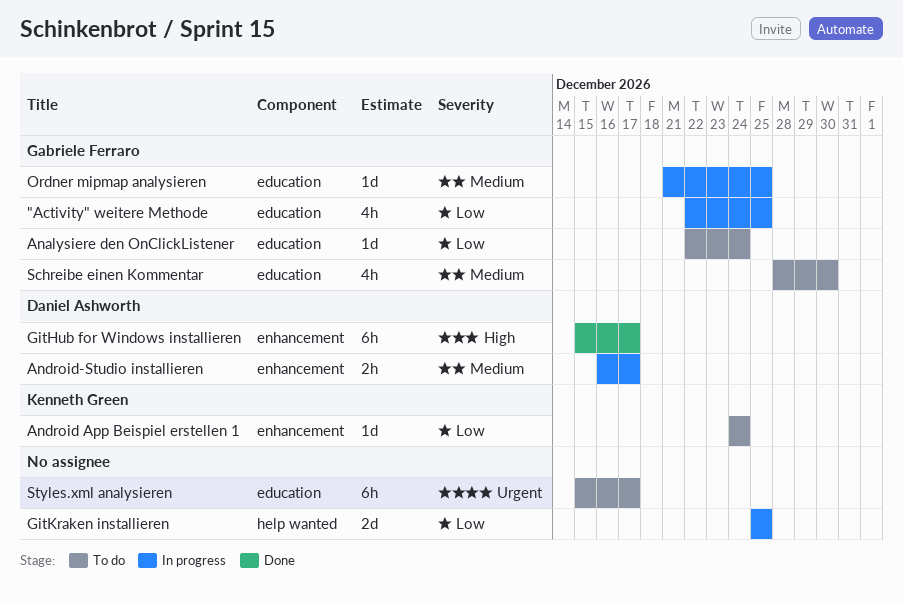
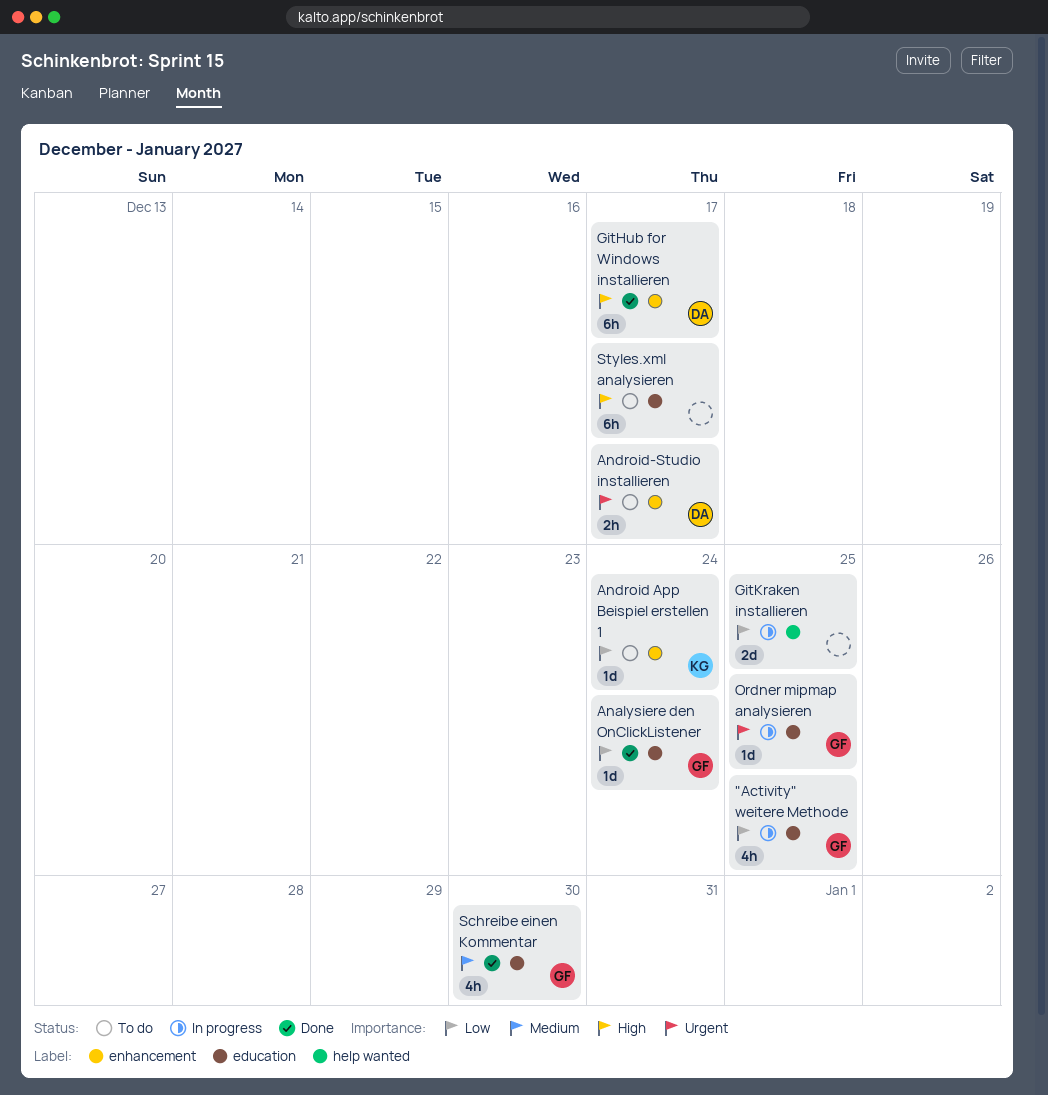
Analysiere den OnClickListener, status: To do -> Done
Android-Studio installieren, status: In progress -> To do
Android-Studio installieren, priority: Medium -> Urgent
Ordner mipmap analysieren, priority: Medium -> Urgent
Schreibe einen Kommentar, status: To do -> Done
Styles.xml analysieren, priority: Urgent -> High

